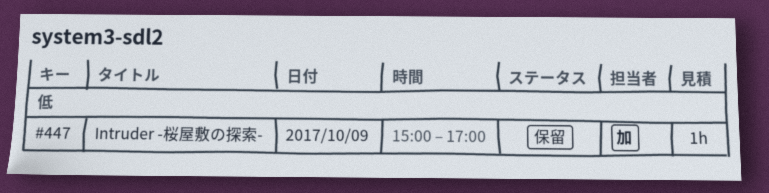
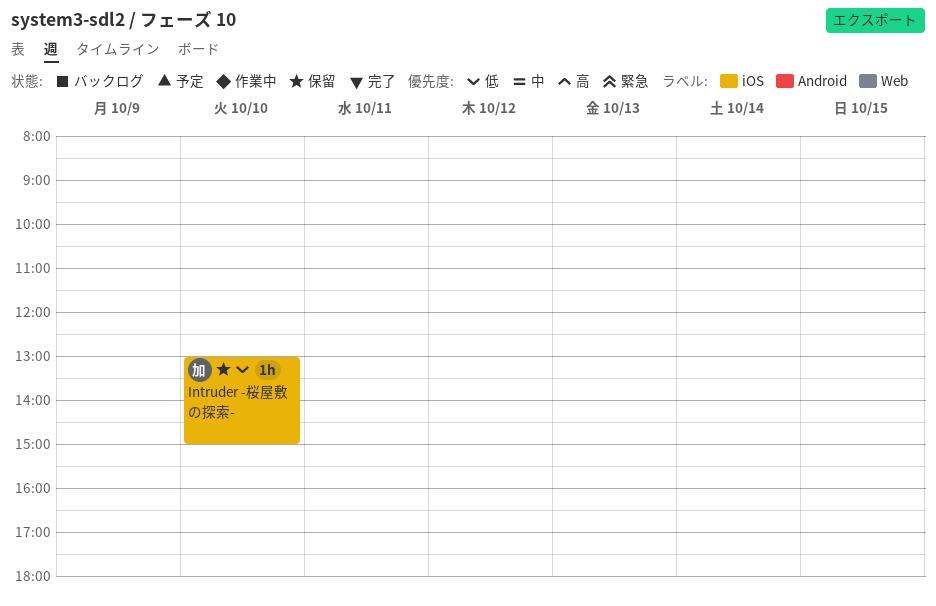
Intruder -桜屋敷の探索-, day: Oct 9 -> Oct 10
Intruder -桜屋敷の探索-, begins: 15:00 -> 13:00
Intruder -桜屋敷の探索-, ends: 17:00 -> 15:00

